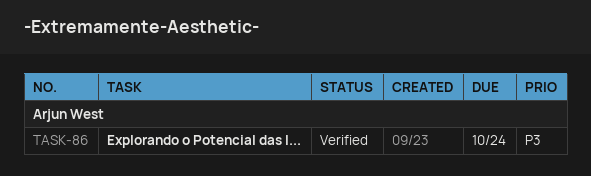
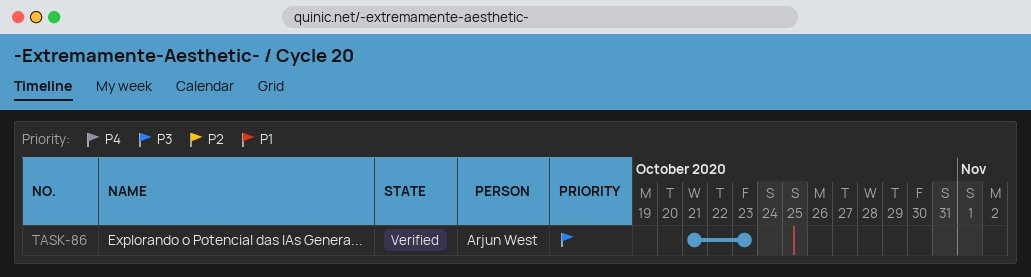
TASK-86, due: Oct 24 -> Oct 23

